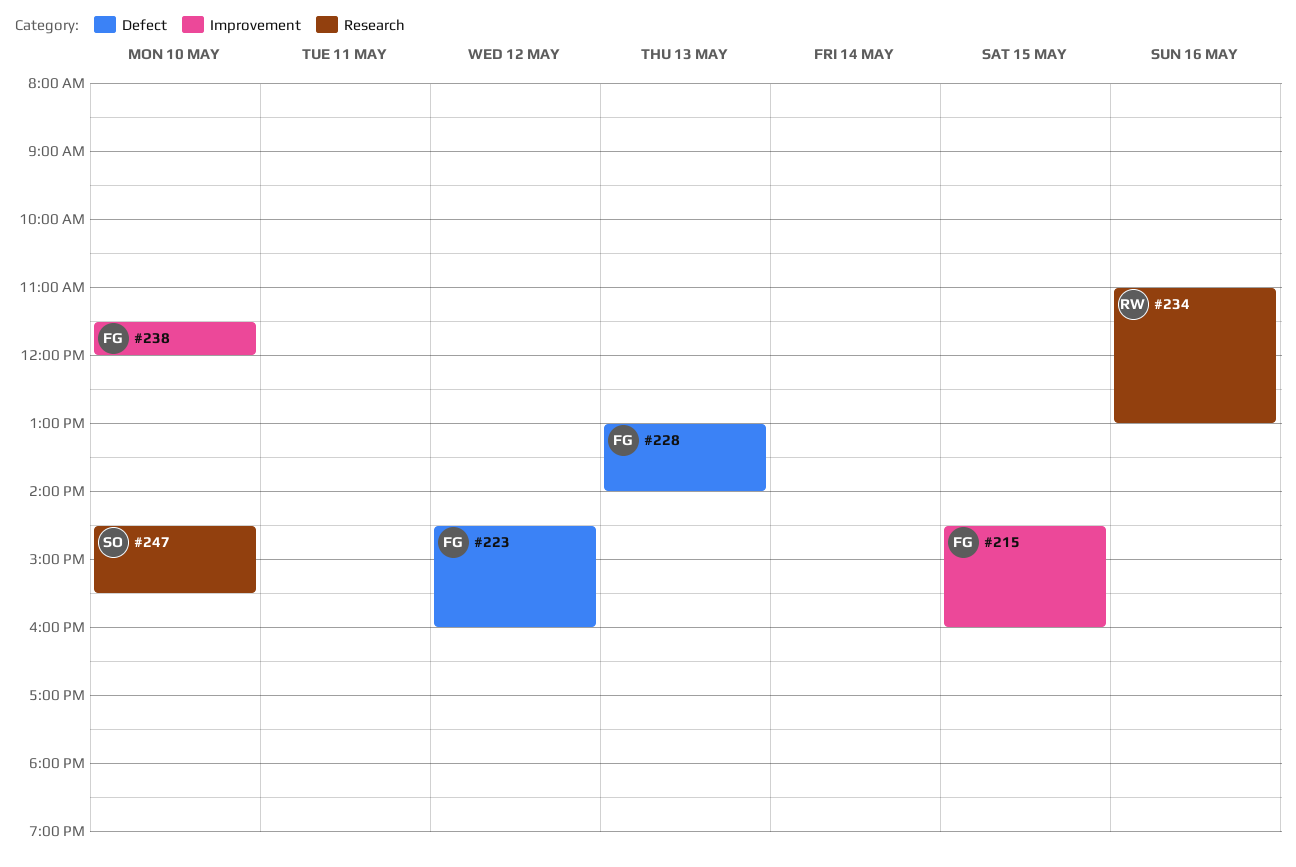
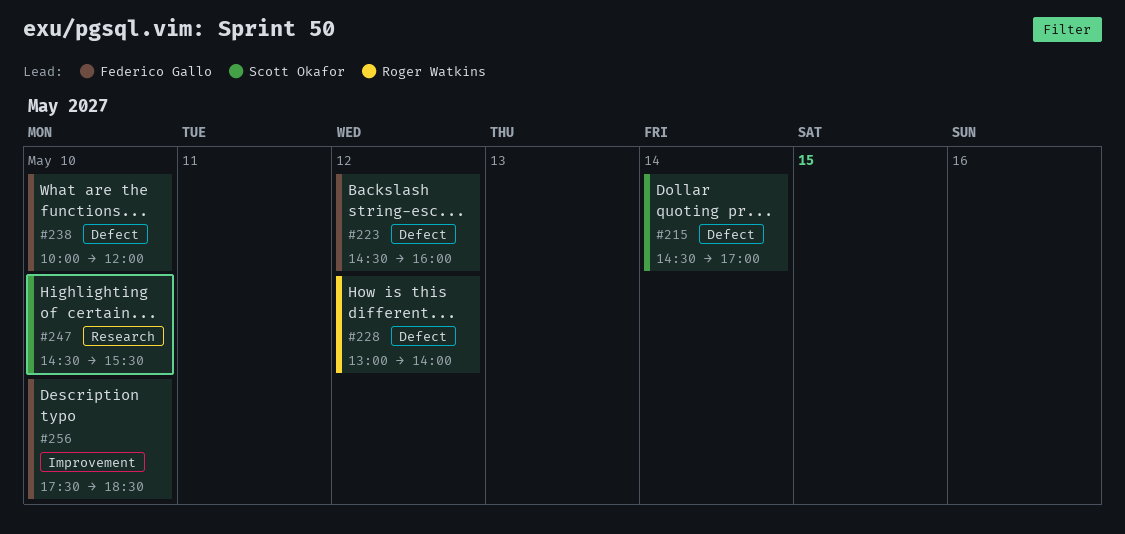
#215, owner: Federico Gallo -> Scott Okafor
#215, label: Improvement -> Defect
#215, day: May 15 -> May 14
#215, ends: 16:00 -> 17:00
#228, owner: Federico Gallo -> Roger Watkins
#228, day: May 13 -> May 12
#234: present -> none
#238, label: Improvement -> Defect
#238, begins: 11:30 -> 10:00
#256: none -> present

